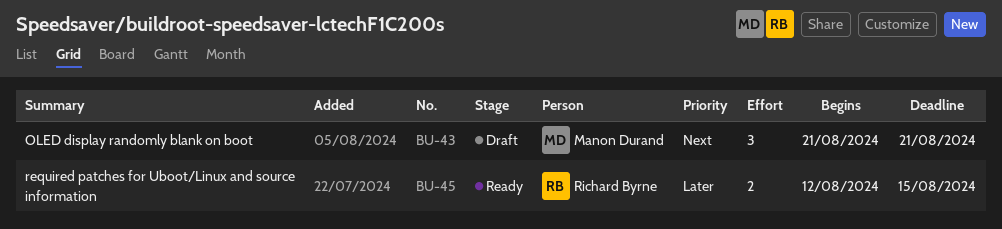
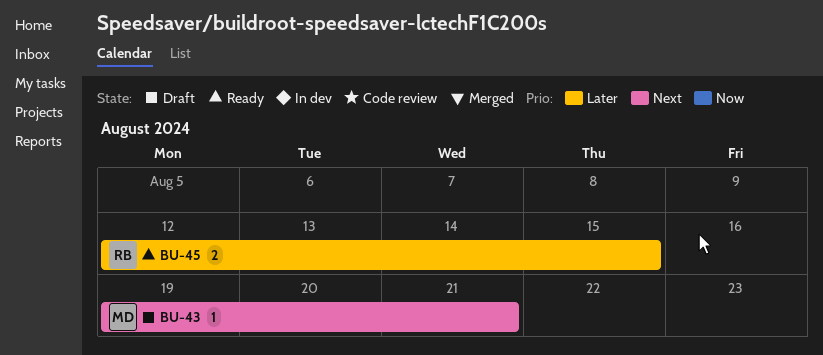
BU-43, estimate: 3 -> 1
BU-43, start: Aug 21 -> Aug 19

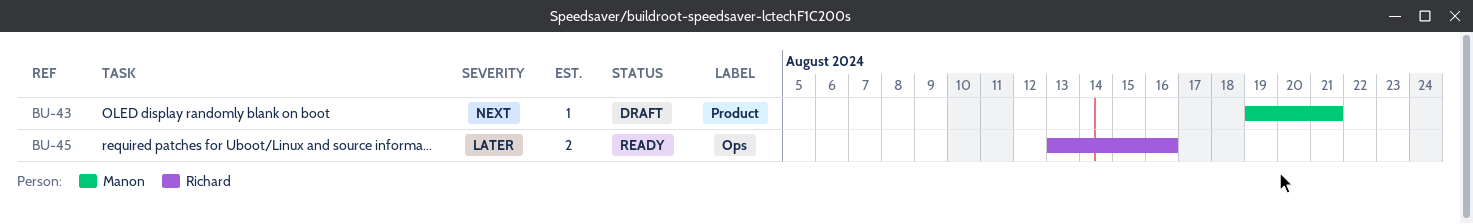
BU-45, start: Aug 12 -> Aug 13
BU-45, due: Aug 15 -> Aug 16

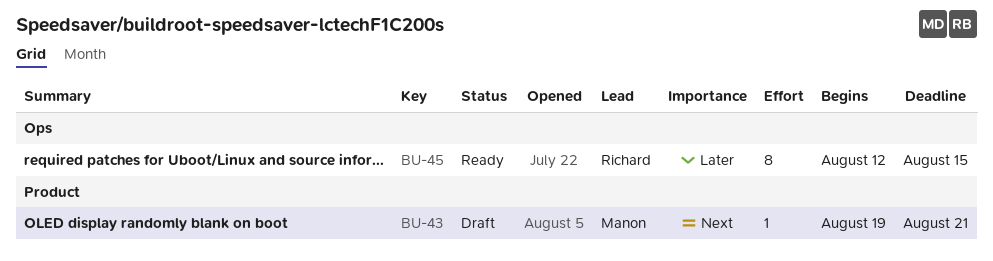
BU-45, estimate: 2 -> 8
BU-45, start: Aug 13 -> Aug 12
BU-45, due: Aug 16 -> Aug 15

